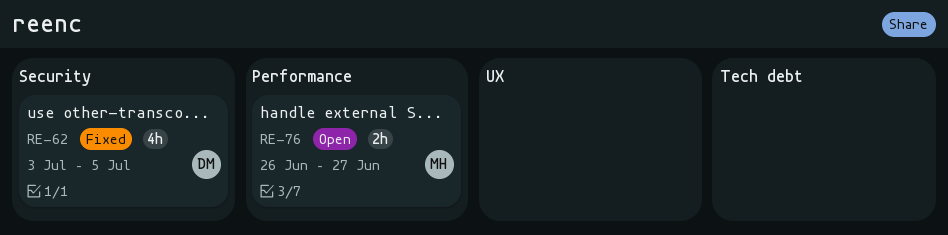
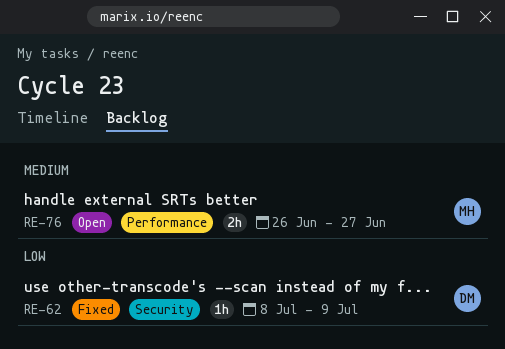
RE-62, estimate: 4h -> 1h
RE-62, start: Jul 3 -> Jul 8
RE-62, due: Jul 5 -> Jul 9

